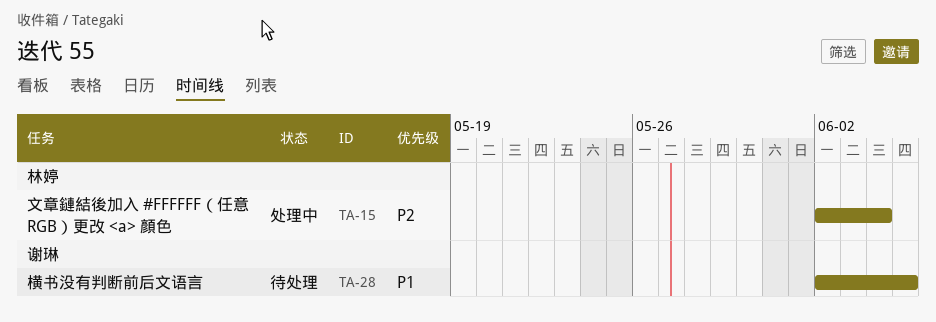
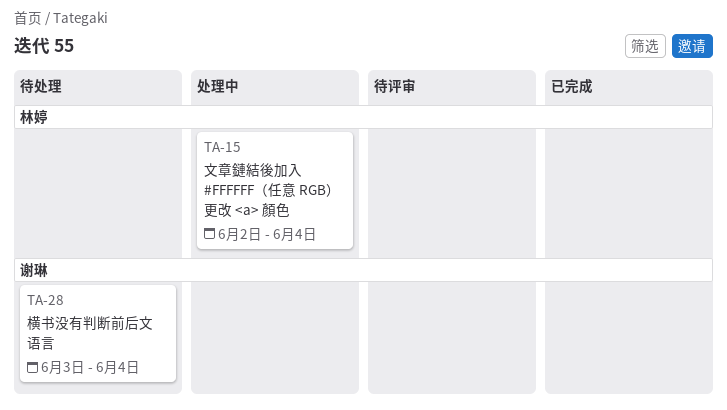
TA-28, start: Jun 2 -> Jun 3
TA-28, due: Jun 5 -> Jun 4

